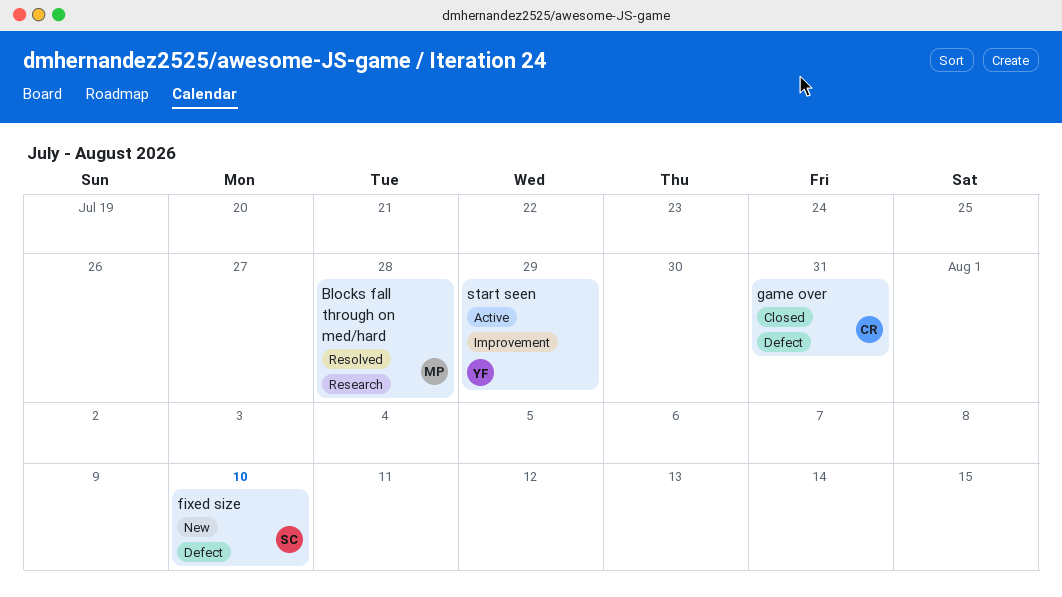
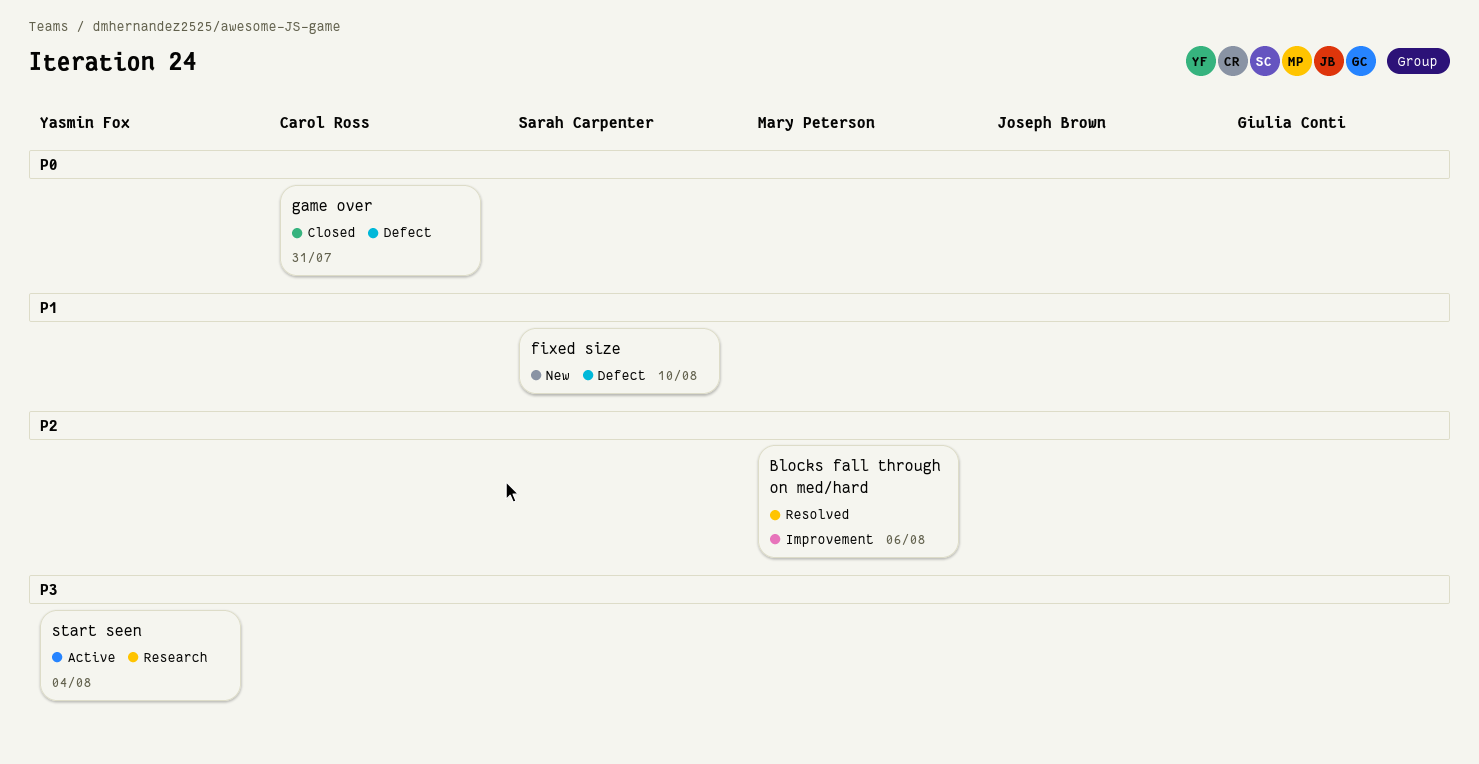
Blocks fall through on med/hard, label: Research -> Improvement
Blocks fall through on med/hard, due: Jul 28 -> Aug 6
start seen, label: Improvement -> Research
start seen, due: Jul 29 -> Aug 4

